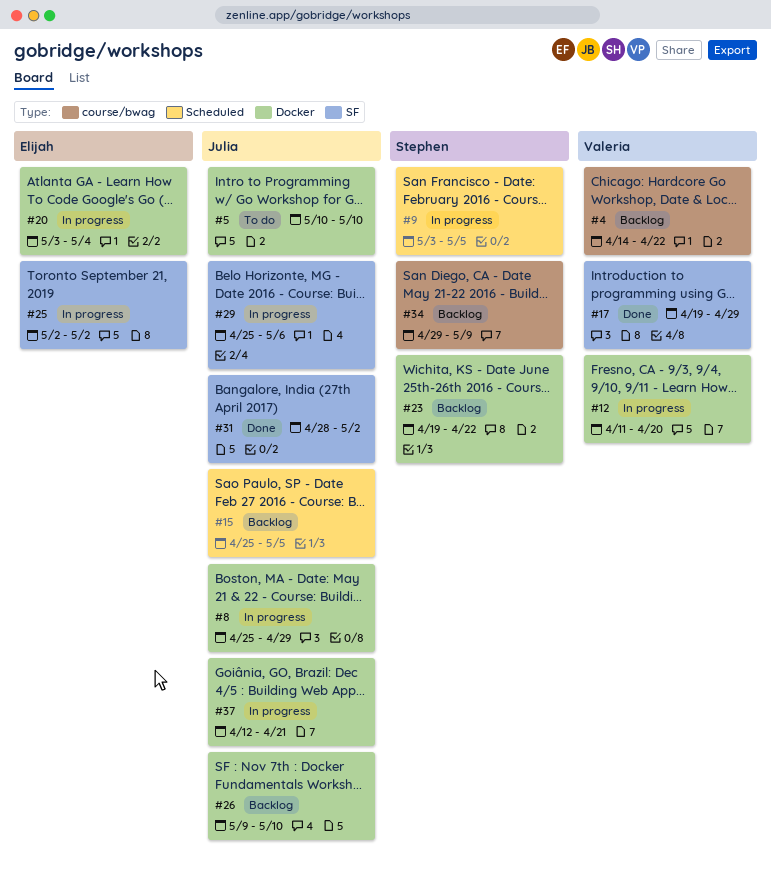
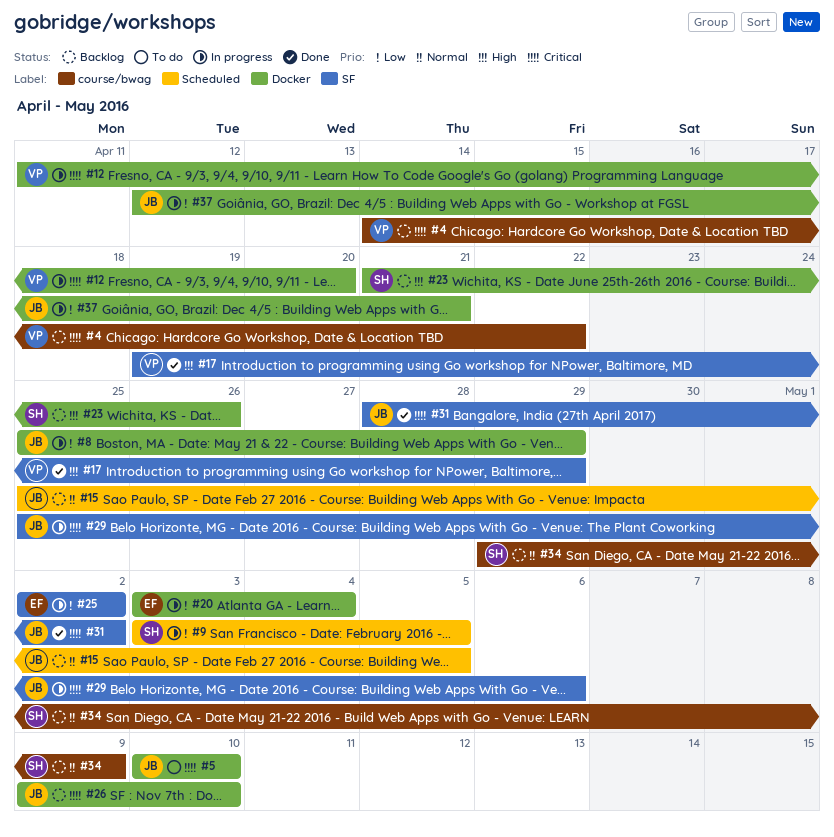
#23, start: Apr 19 -> Apr 21
#23, due: Apr 22 -> Apr 26

